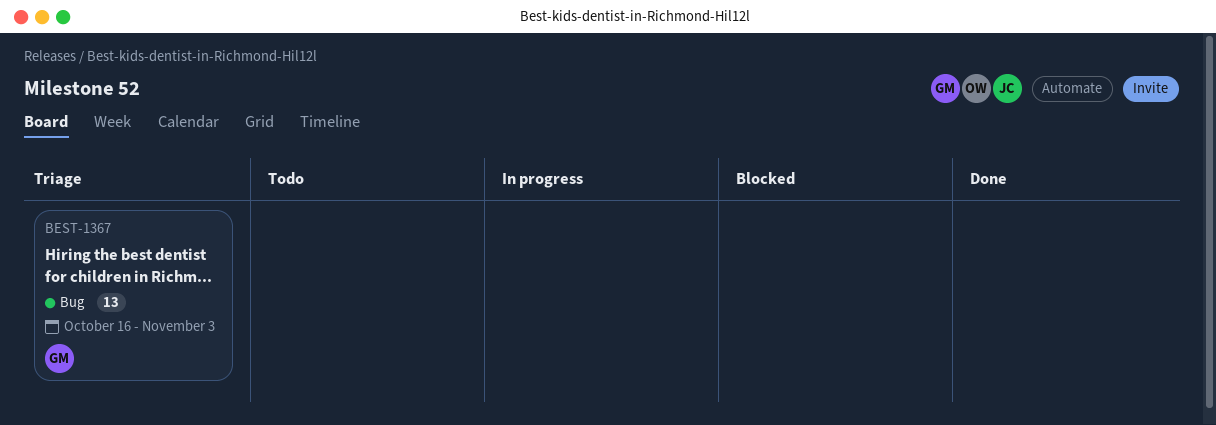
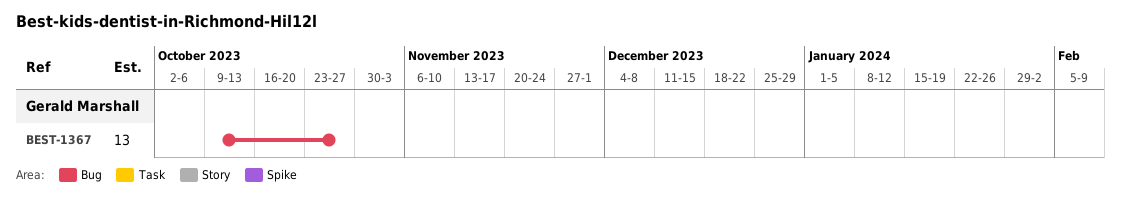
BEST-1367, start: Oct 16 -> Oct 9
BEST-1367, due: Nov 3 -> Oct 27

